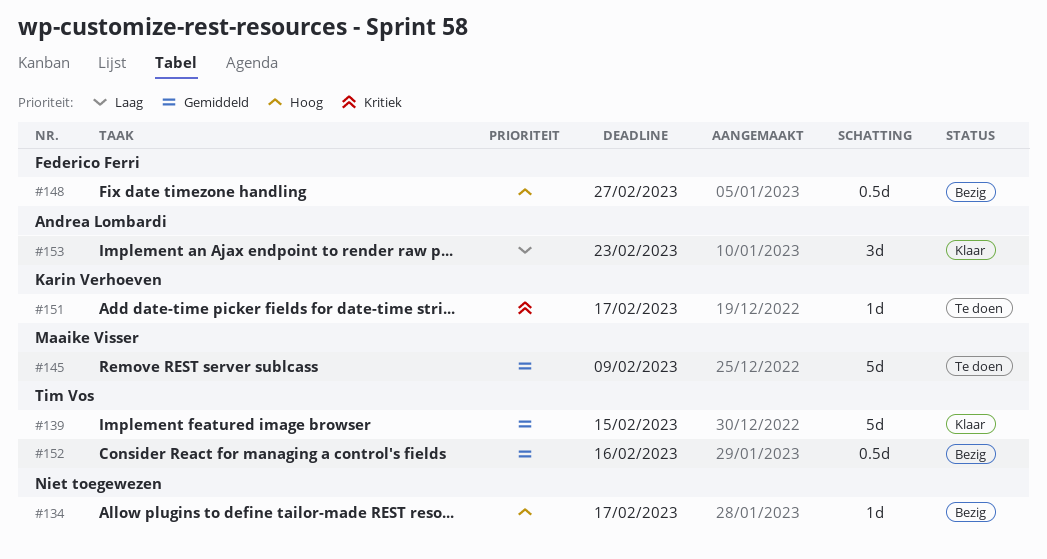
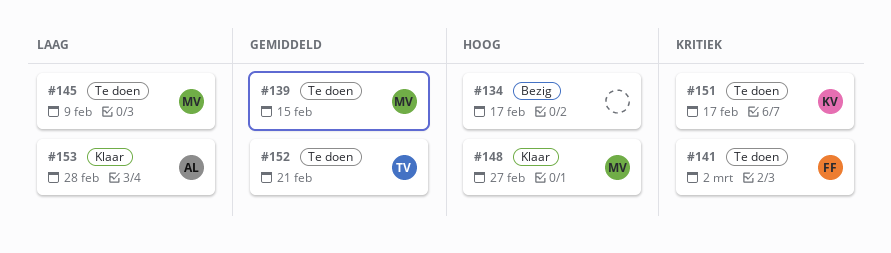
#139, status: Klaar -> Te doen
#139, owner: Tim Vos -> Maaike Visser
#141: none -> present
#145, priority: Gemiddeld -> Laag
#148, status: Bezig -> Klaar
#148, owner: Federico Ferri -> Maaike Visser
#152, status: Bezig -> Te doen
#152, due: Feb 16 -> Feb 21
#153, due: Feb 23 -> Feb 28

